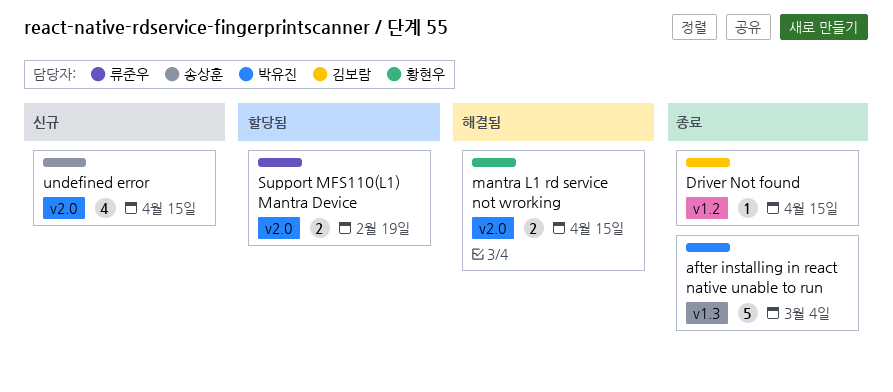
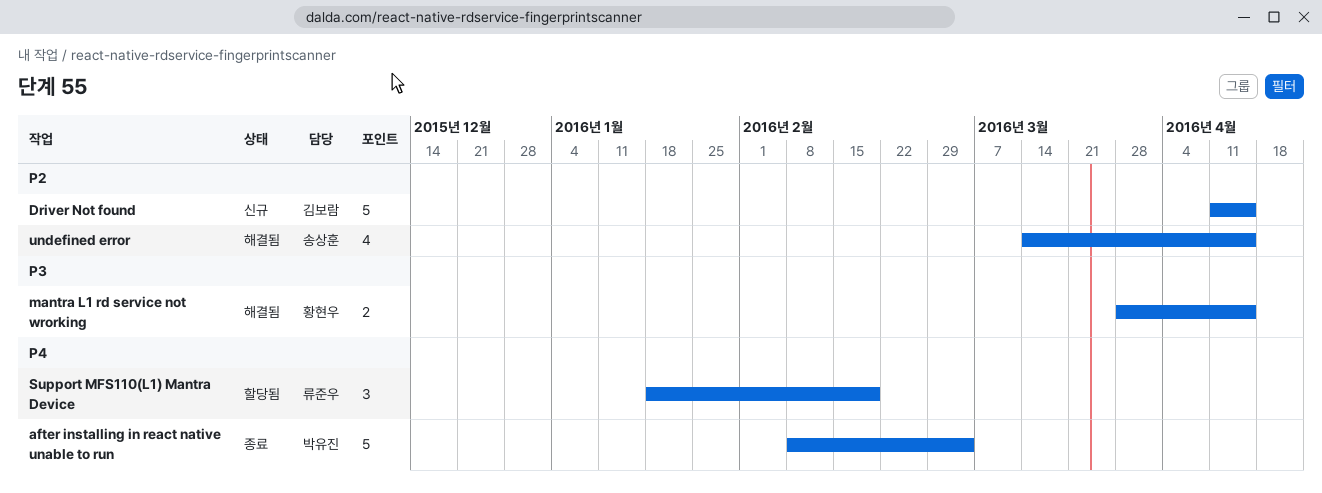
Driver Not found, status: 종료 -> 신규
Driver Not found, estimate: 1 -> 5
Support MFS110(L1) Mantra Device, estimate: 2 -> 3
undefined error, status: 신규 -> 해결됨

